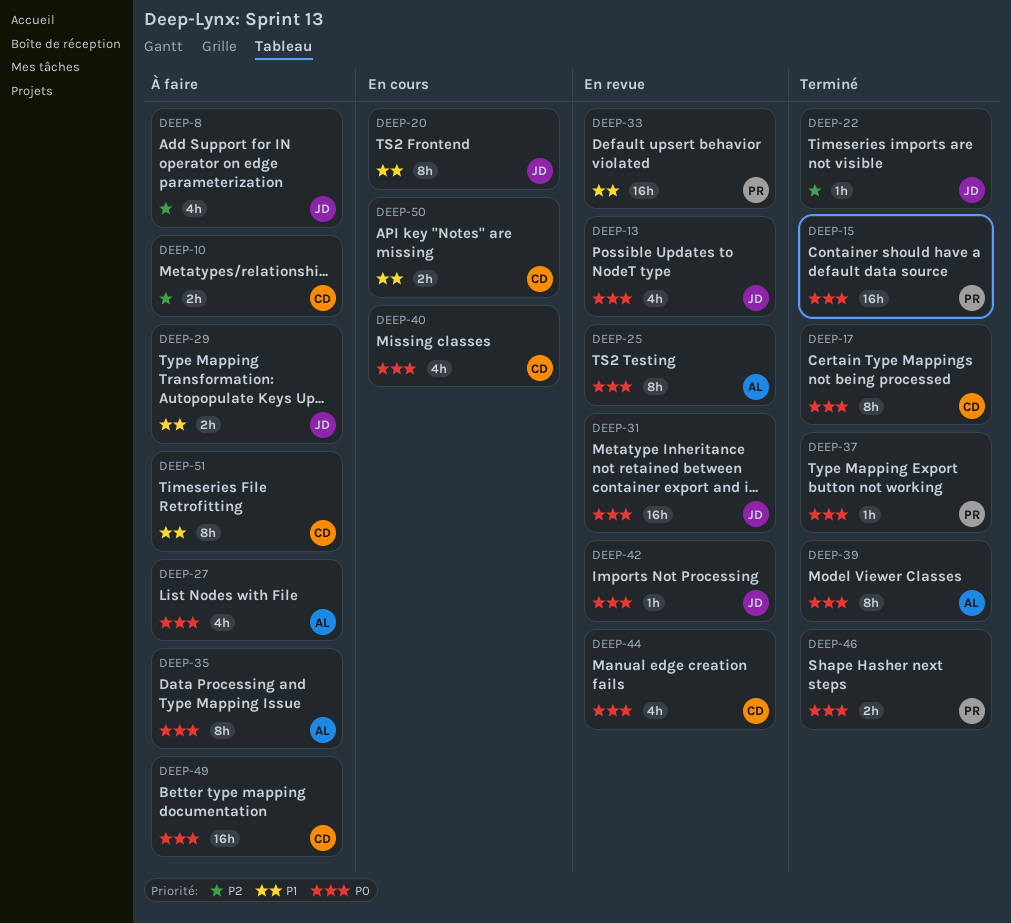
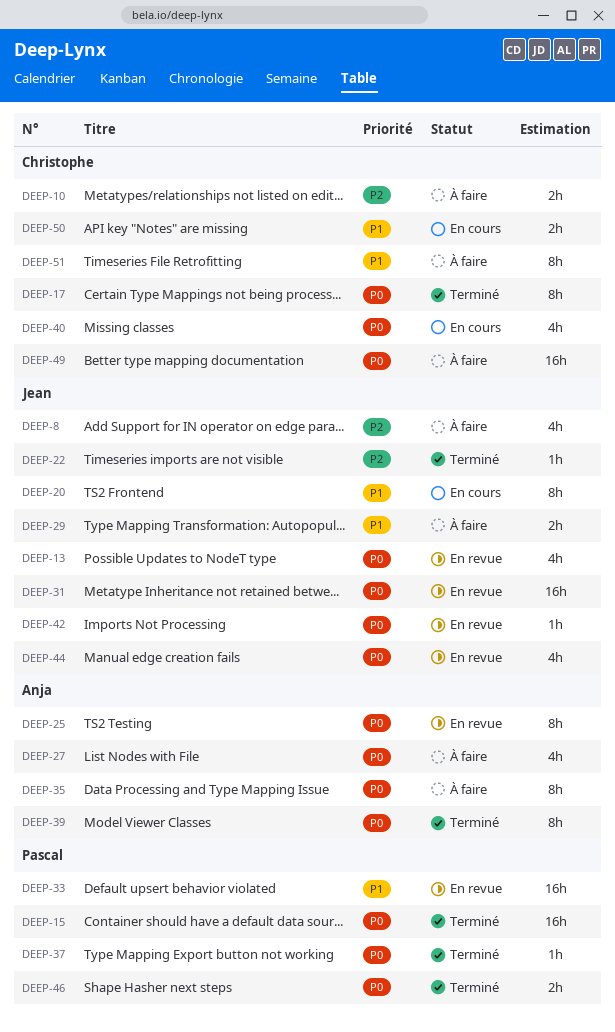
DEEP-44, owner: Christophe -> Jean

